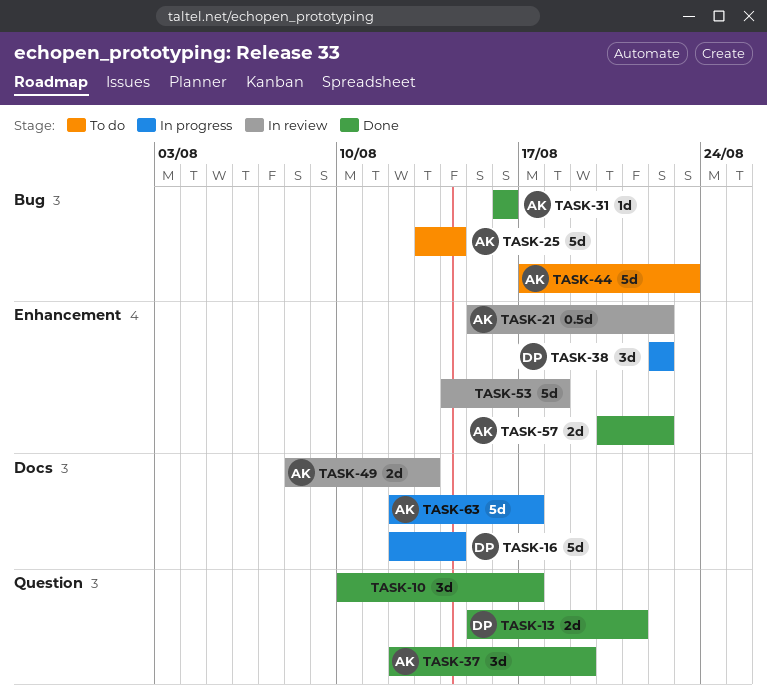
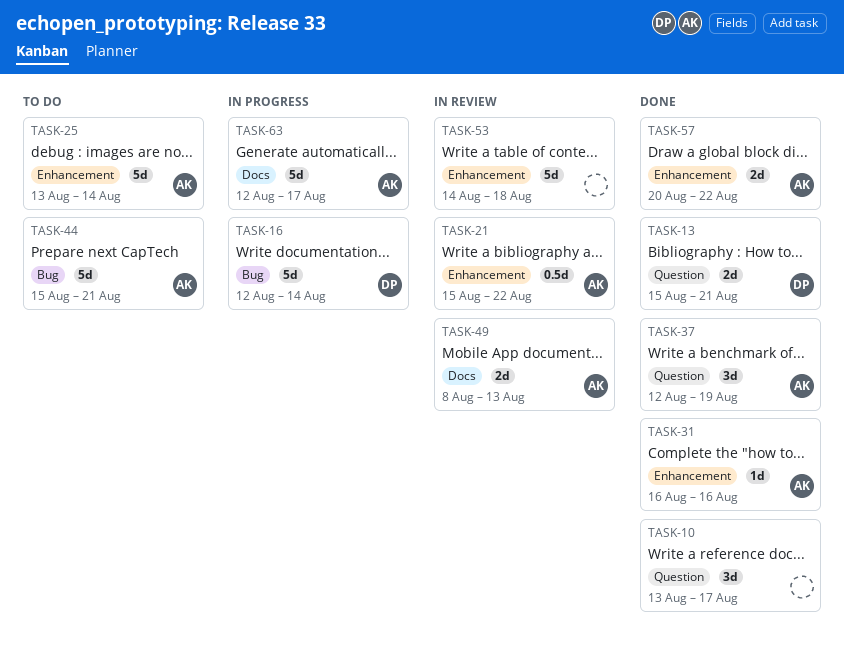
TASK-10, start: Aug 10 -> Aug 13
TASK-16, label: Docs -> Bug
TASK-25, label: Bug -> Enhancement
TASK-31, label: Bug -> Enhancement
TASK-38: present -> none
TASK-44, start: Aug 17 -> Aug 15
TASK-44, due: Aug 23 -> Aug 21

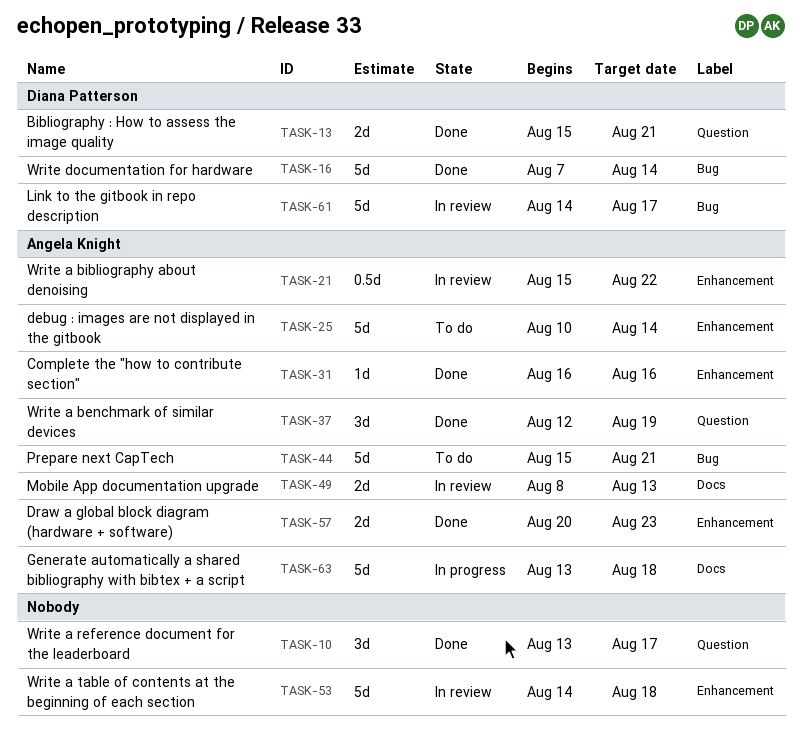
TASK-16, status: In progress -> Done
TASK-16, start: Aug 12 -> Aug 7
TASK-25, start: Aug 13 -> Aug 10
TASK-57, due: Aug 22 -> Aug 23
TASK-61: none -> present
TASK-63, start: Aug 12 -> Aug 13
TASK-63, due: Aug 17 -> Aug 18

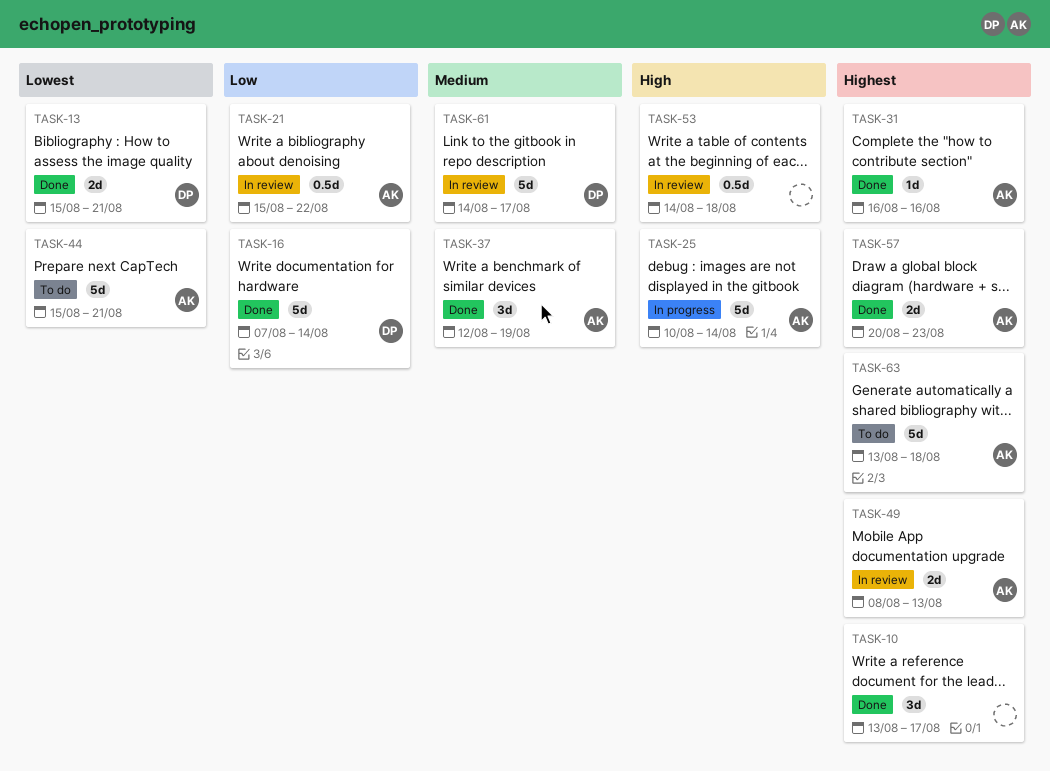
TASK-25, status: To do -> In progress
TASK-53, estimate: 5d -> 0.5d
TASK-63, status: In progress -> To do

